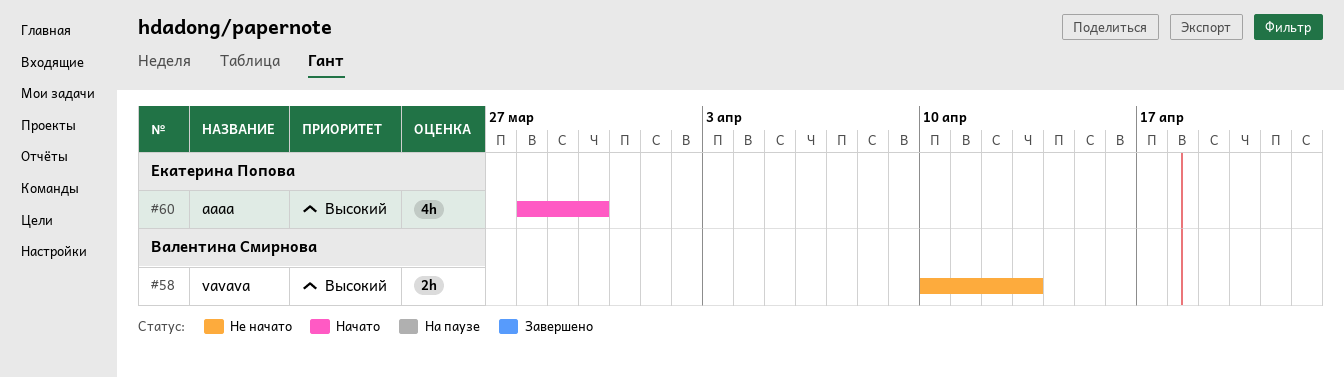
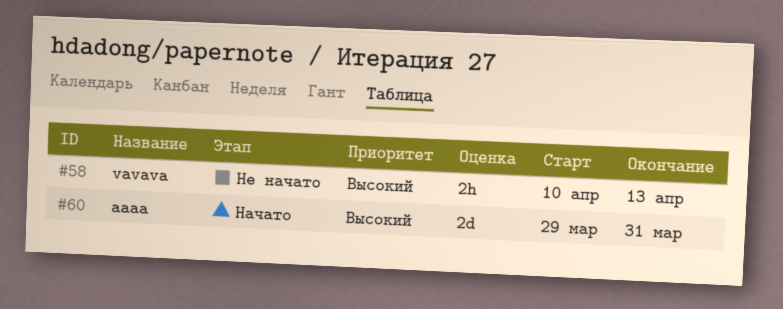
#60, estimate: 4h -> 2d
#60, start: Mar 28 -> Mar 29
#60, due: Mar 30 -> Mar 31

